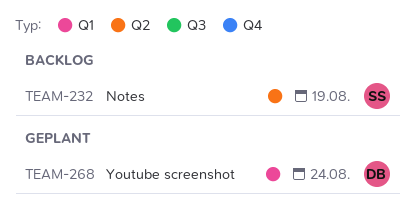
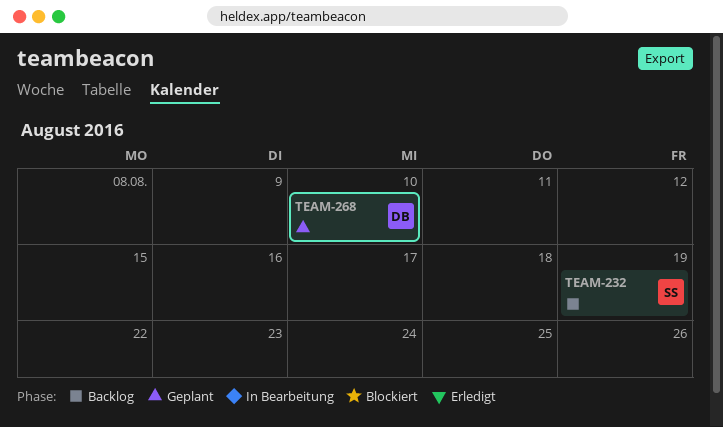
TEAM-268, due: Aug 24 -> Aug 10

